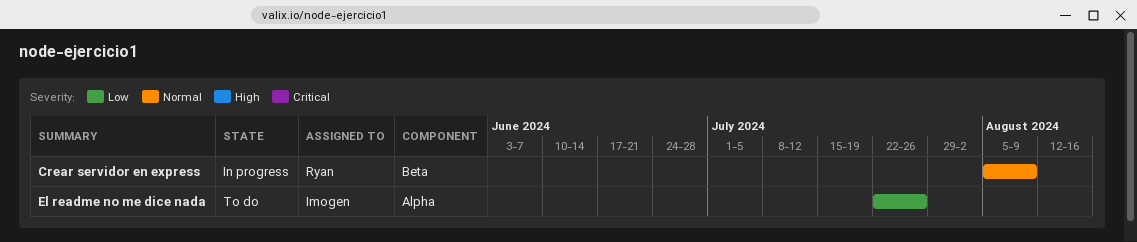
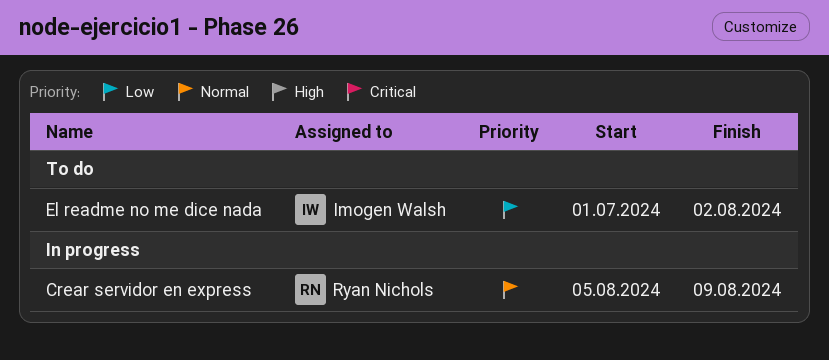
El readme no me dice nada, start: Jul 22 -> Jul 1
El readme no me dice nada, due: Jul 26 -> Aug 2

